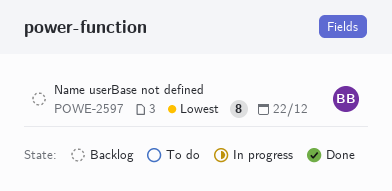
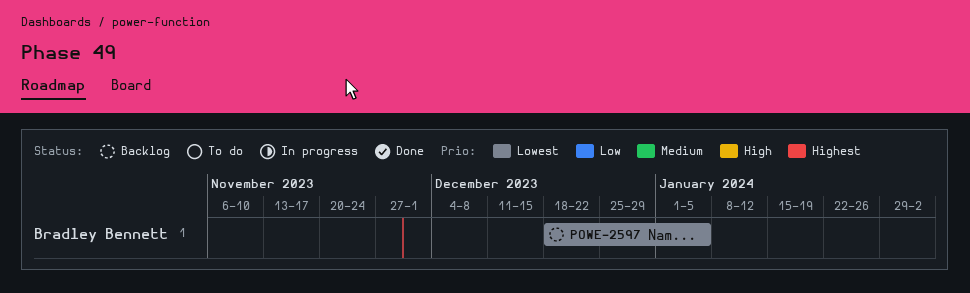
POWE-2597, due: Dec 22 -> Jan 5

